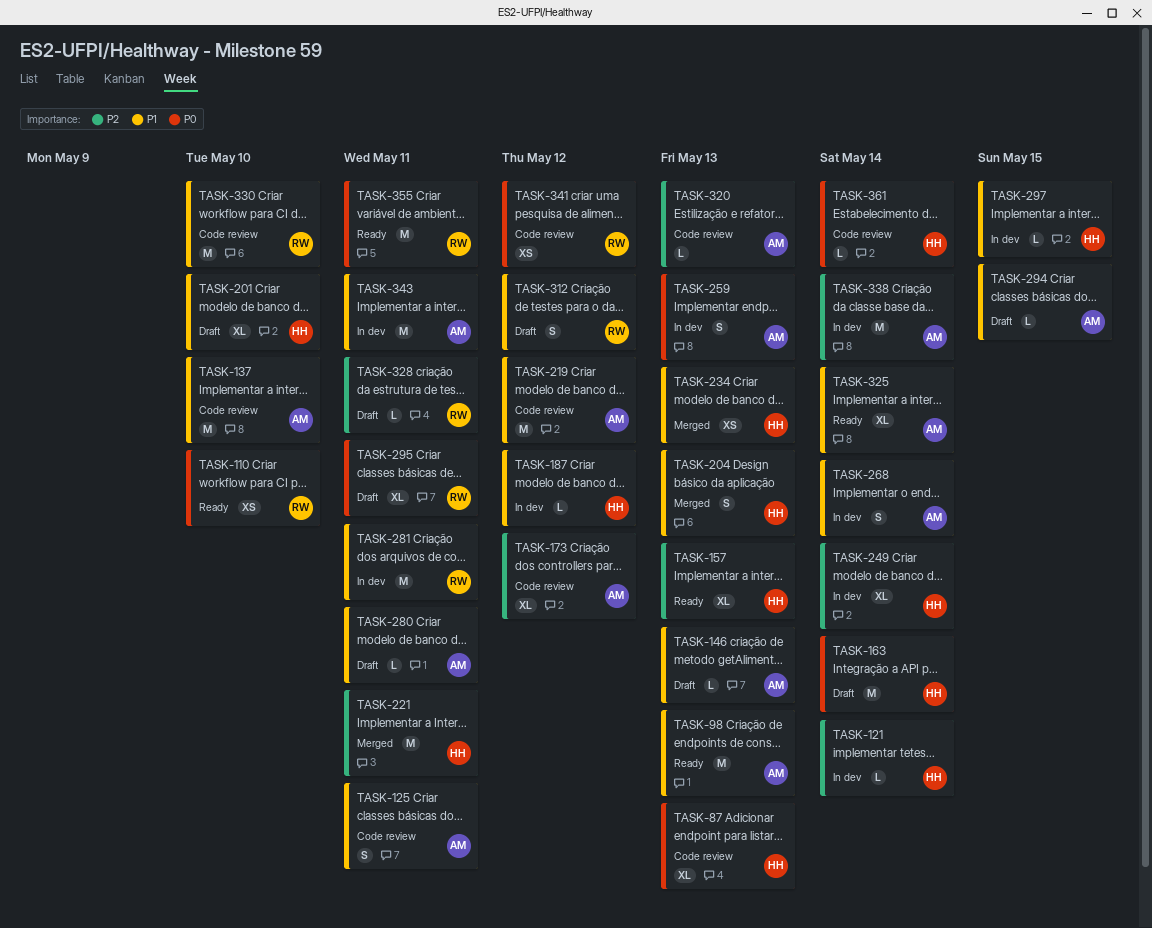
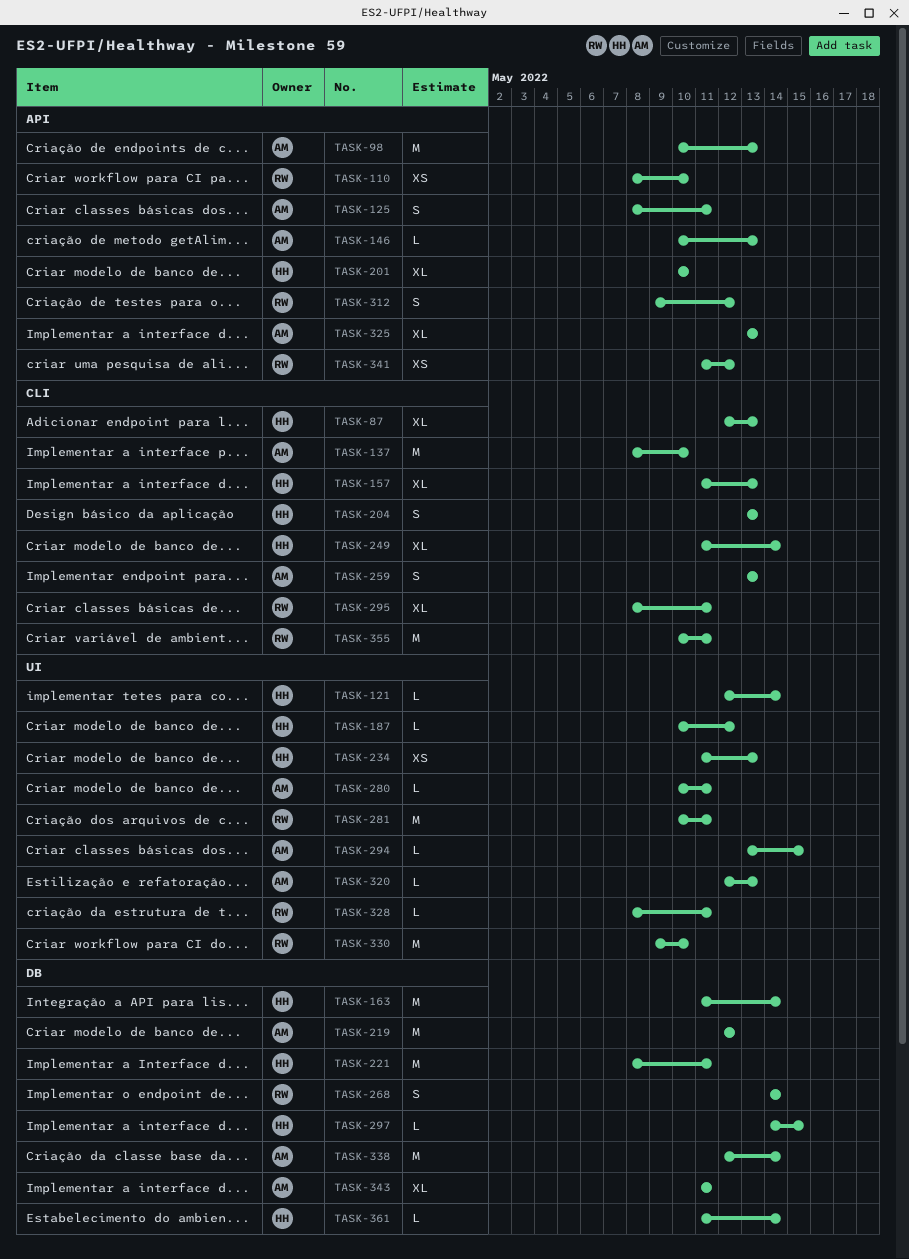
TASK-173: present -> none
TASK-268, owner: AM -> RW
TASK-325, due: May 14 -> May 13
TASK-343, estimate: M -> XL

